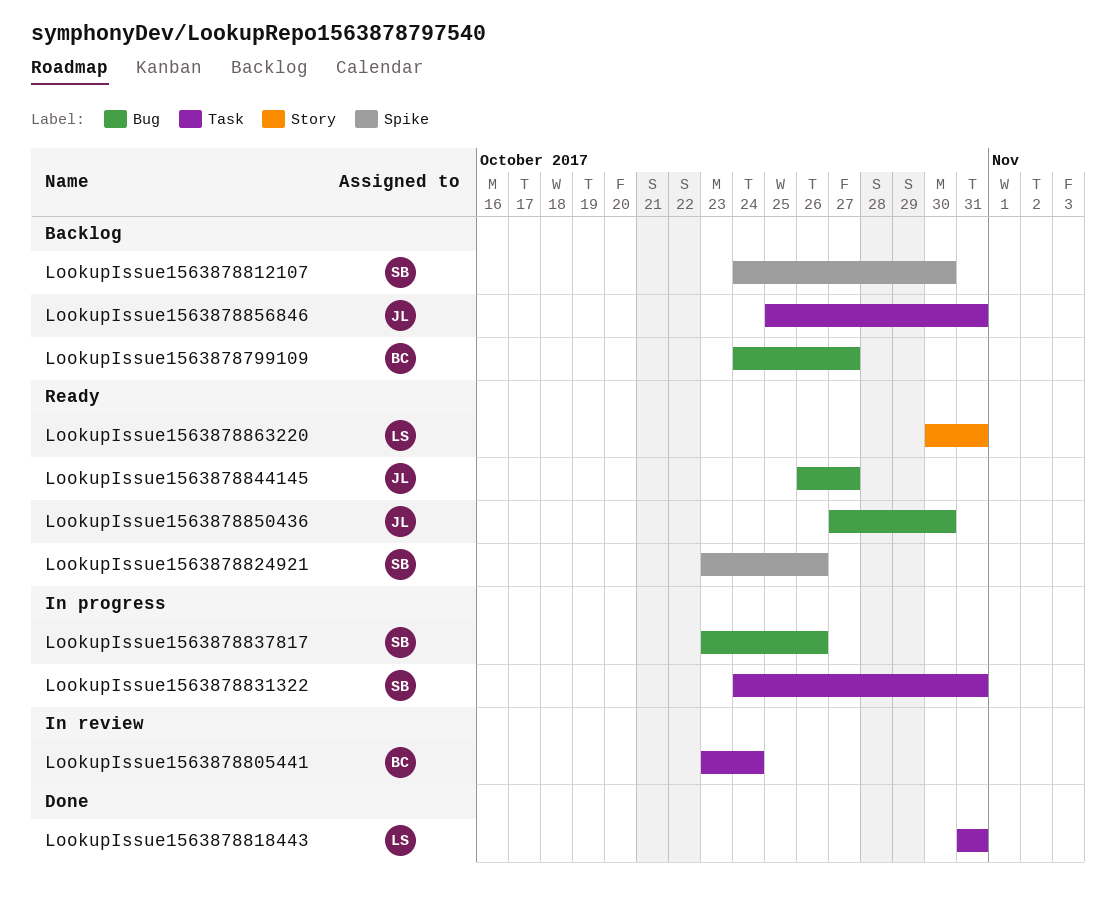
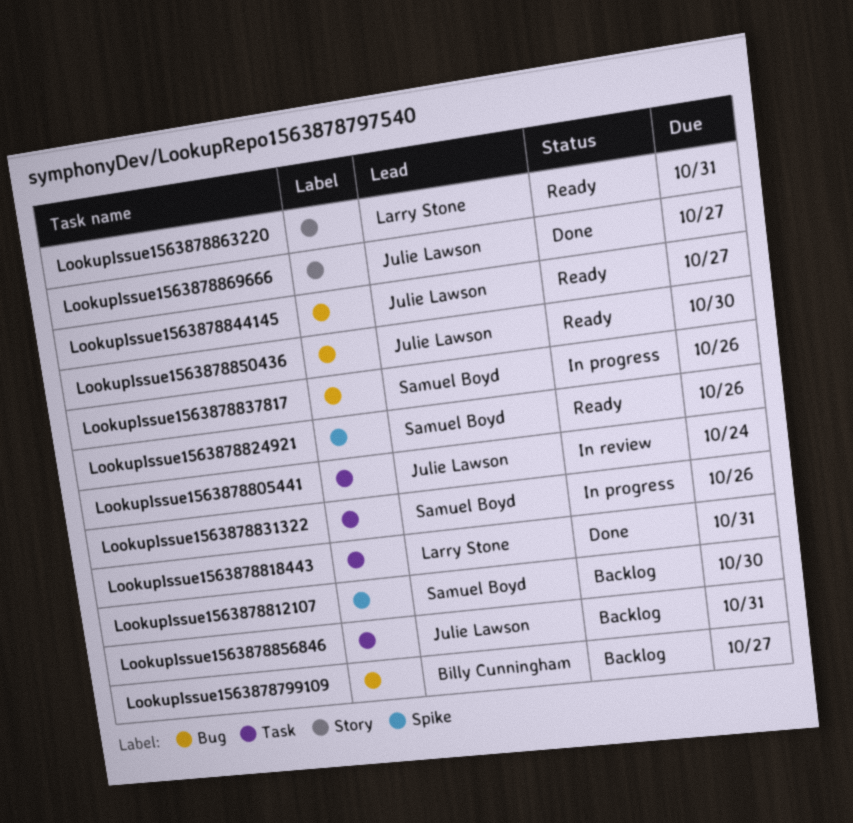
LookupIssue1563878805441, owner: Billy Cunningham -> Julie Lawson
LookupIssue1563878831322, due: Oct 31 -> Oct 26
LookupIssue1563878869666: none -> present

